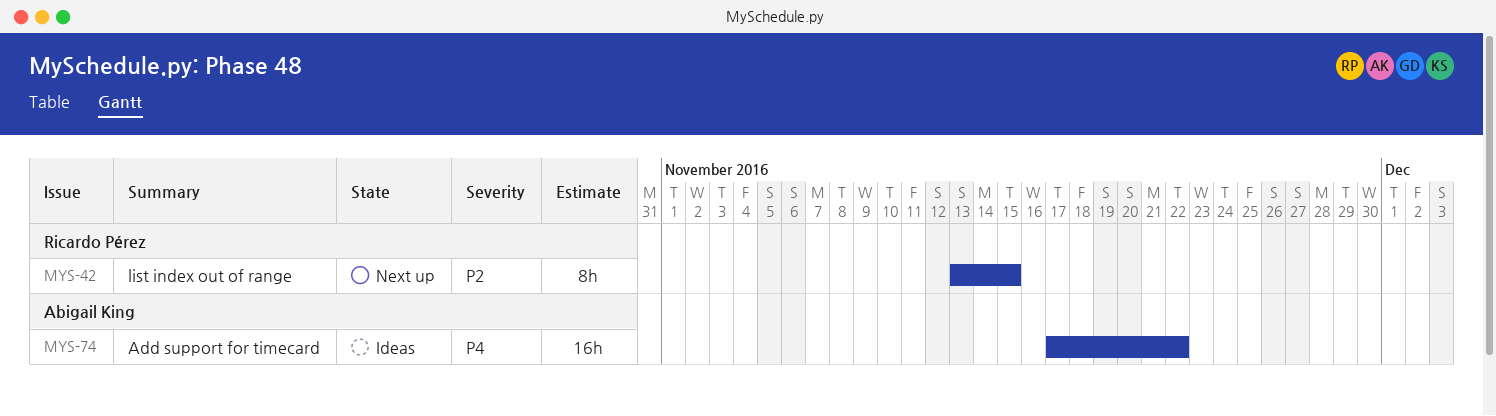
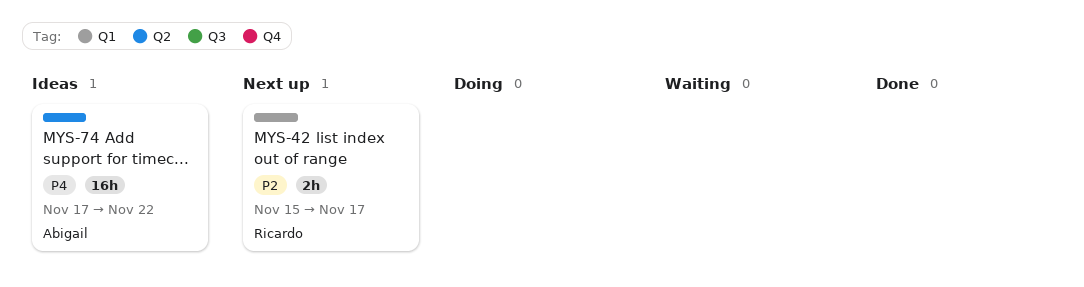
MYS-42, estimate: 8h -> 2h
MYS-42, start: Nov 13 -> Nov 15
MYS-42, due: Nov 15 -> Nov 17

